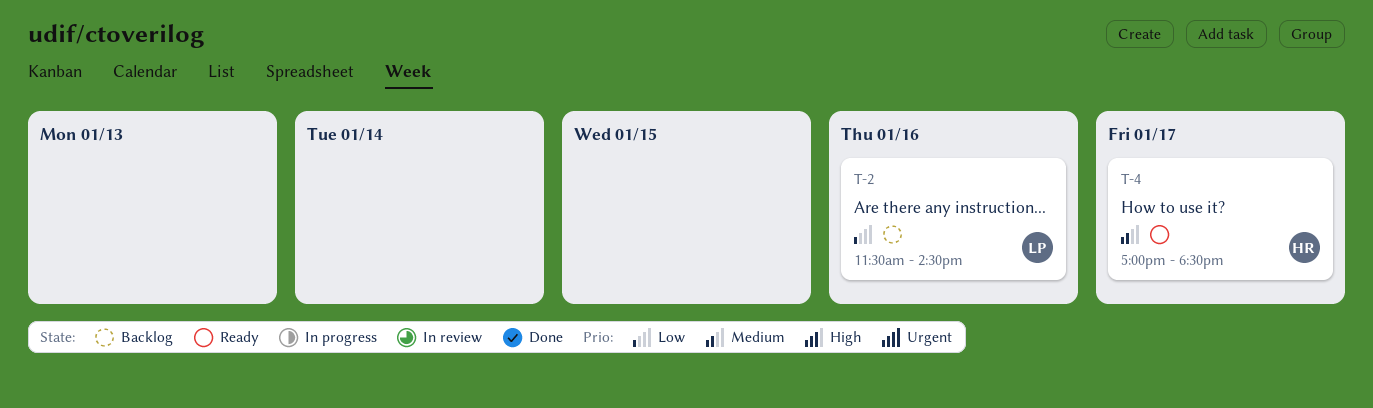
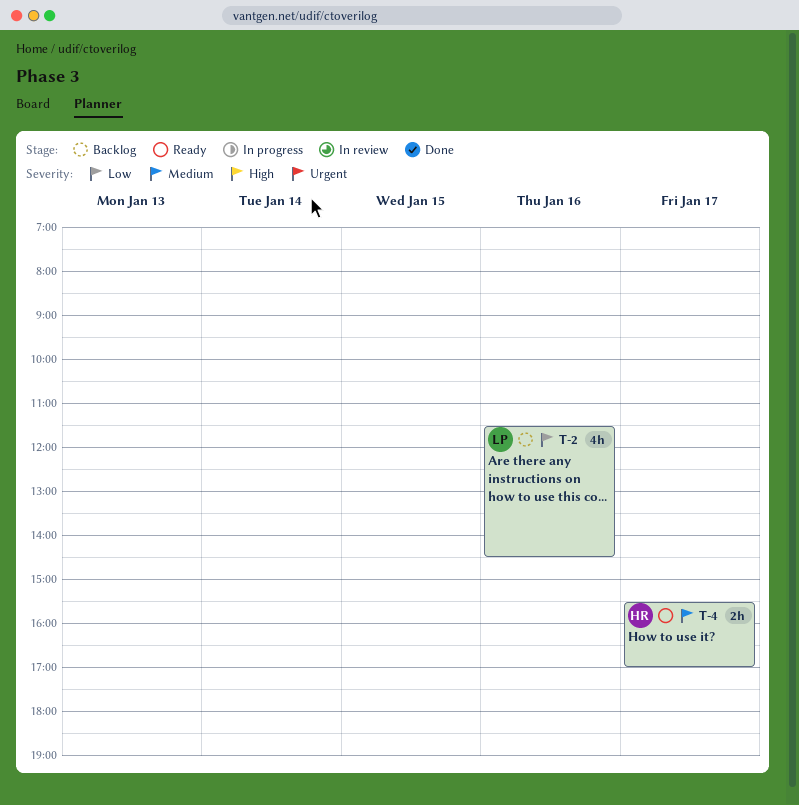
T-4, begins: 17:00 -> 15:30
T-4, ends: 18:30 -> 17:00

